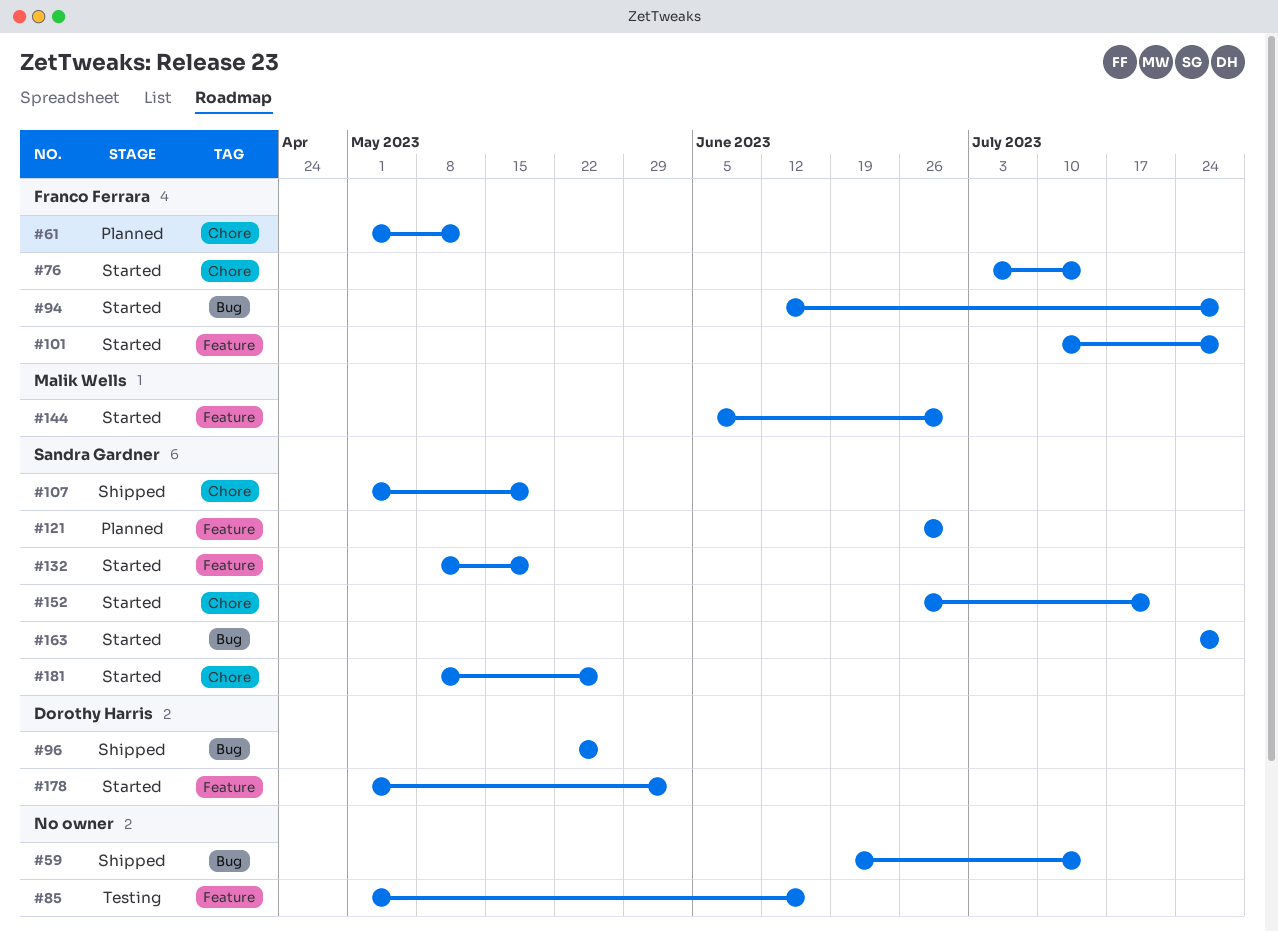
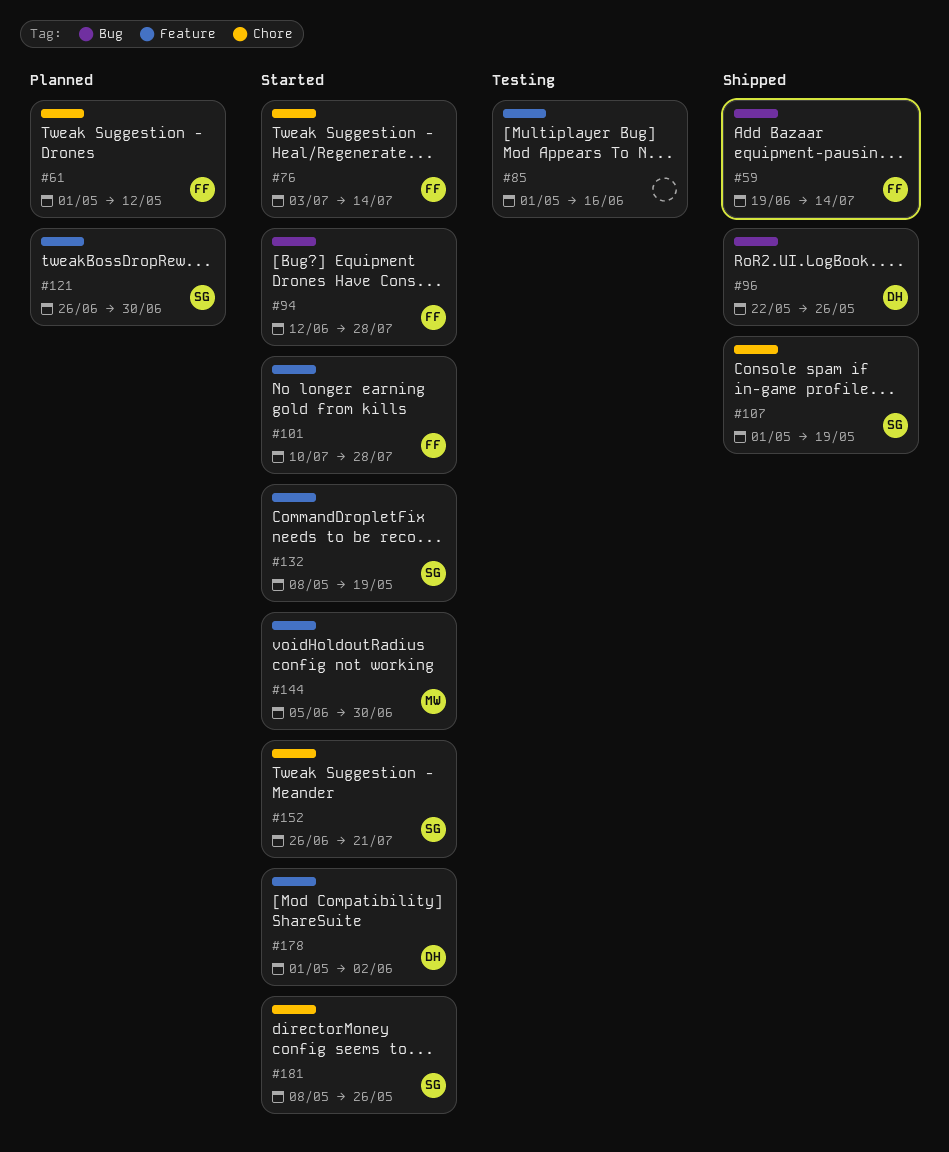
#59, owner: none -> Franco Ferrara
#163: present -> none

